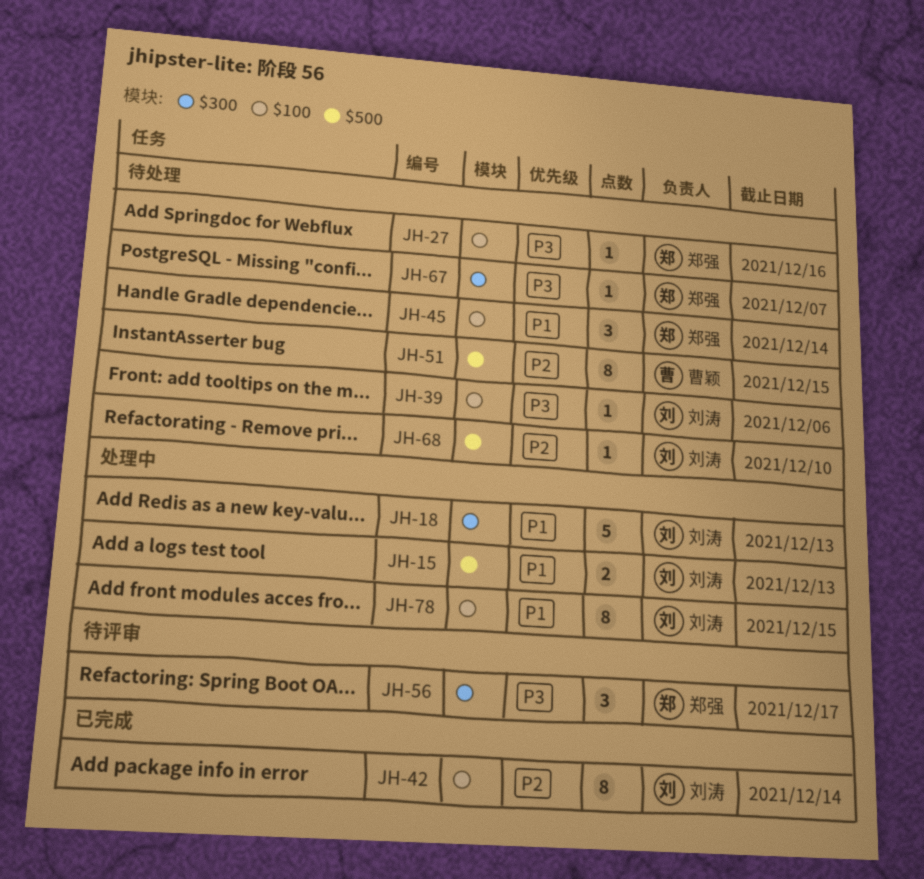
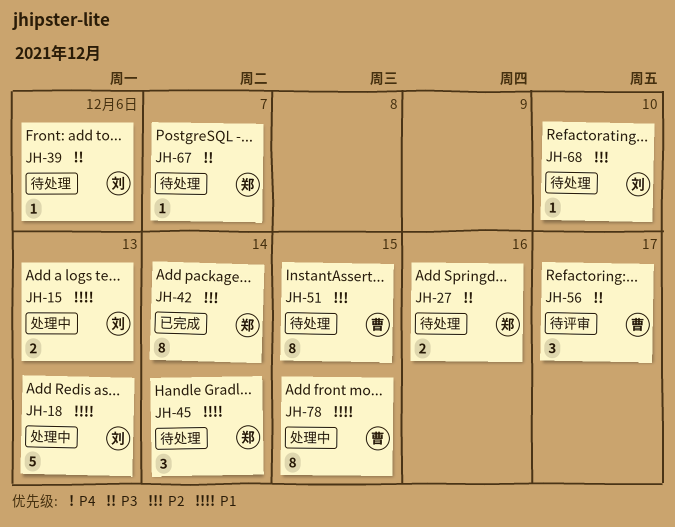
JH-27, estimate: 1 -> 2
JH-42, owner: 刘涛 -> 郑强
JH-56, owner: 郑强 -> 曹颖
JH-78, owner: 刘涛 -> 曹颖

